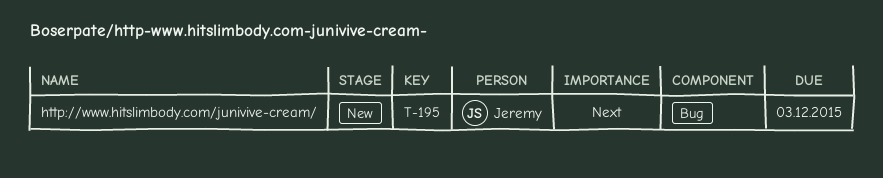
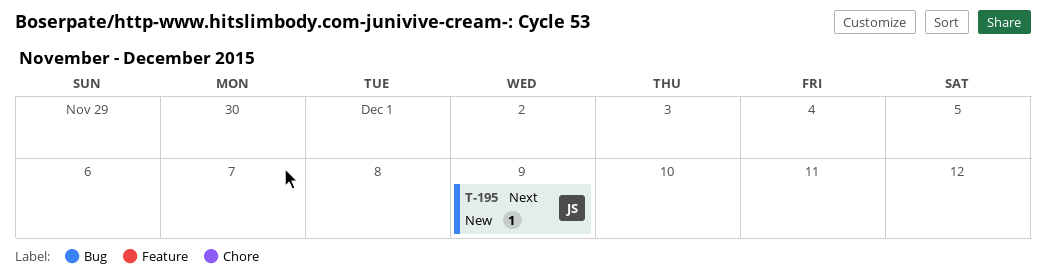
T-195, due: Dec 3 -> Dec 9

